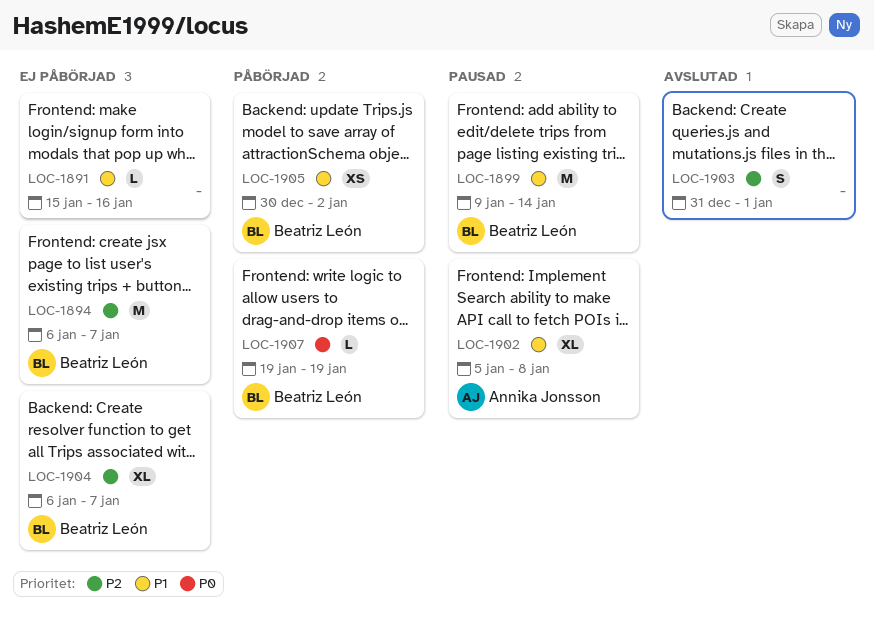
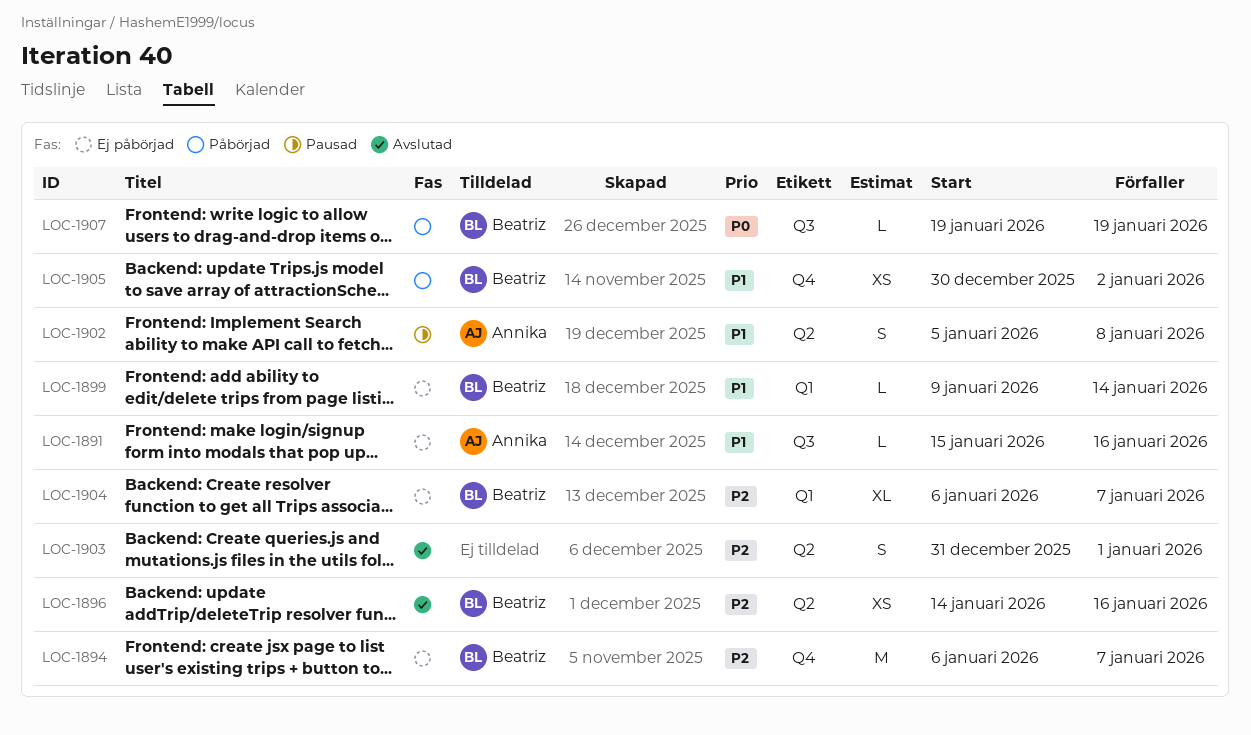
LOC-1891, owner: none -> Annika Jonsson
LOC-1896: none -> present
LOC-1899, status: Pausad -> Ej påbörjad
LOC-1899, estimate: M -> L
LOC-1902, estimate: XL -> S

